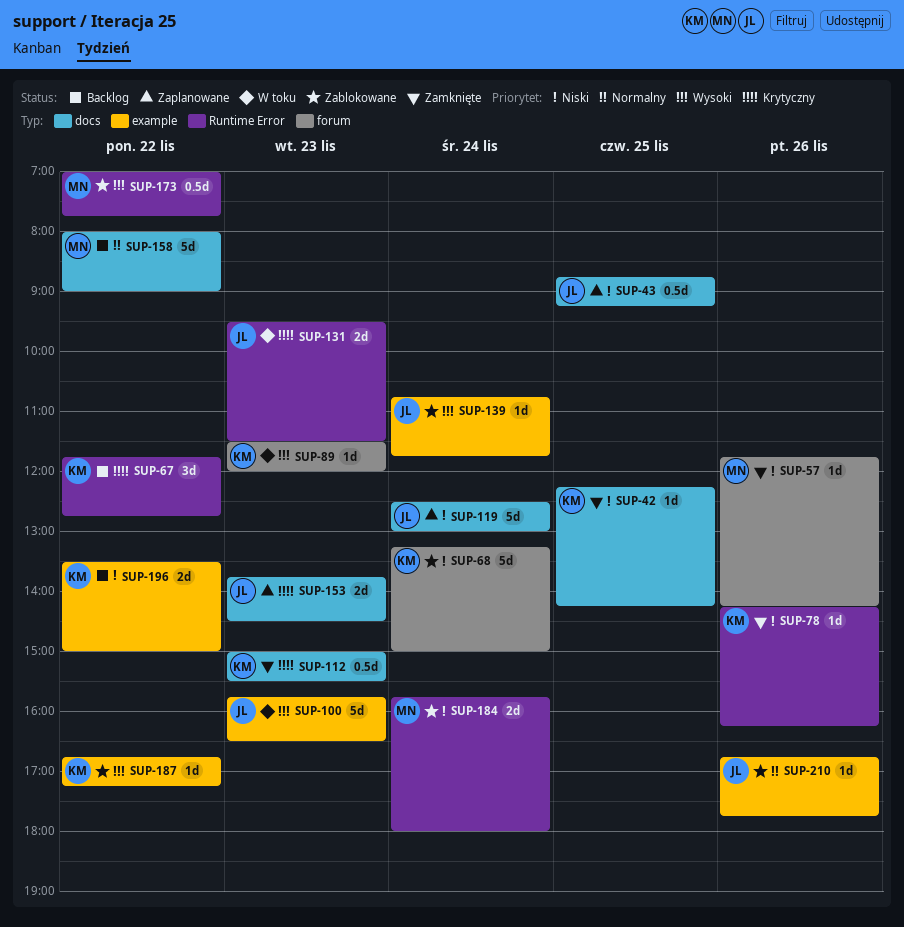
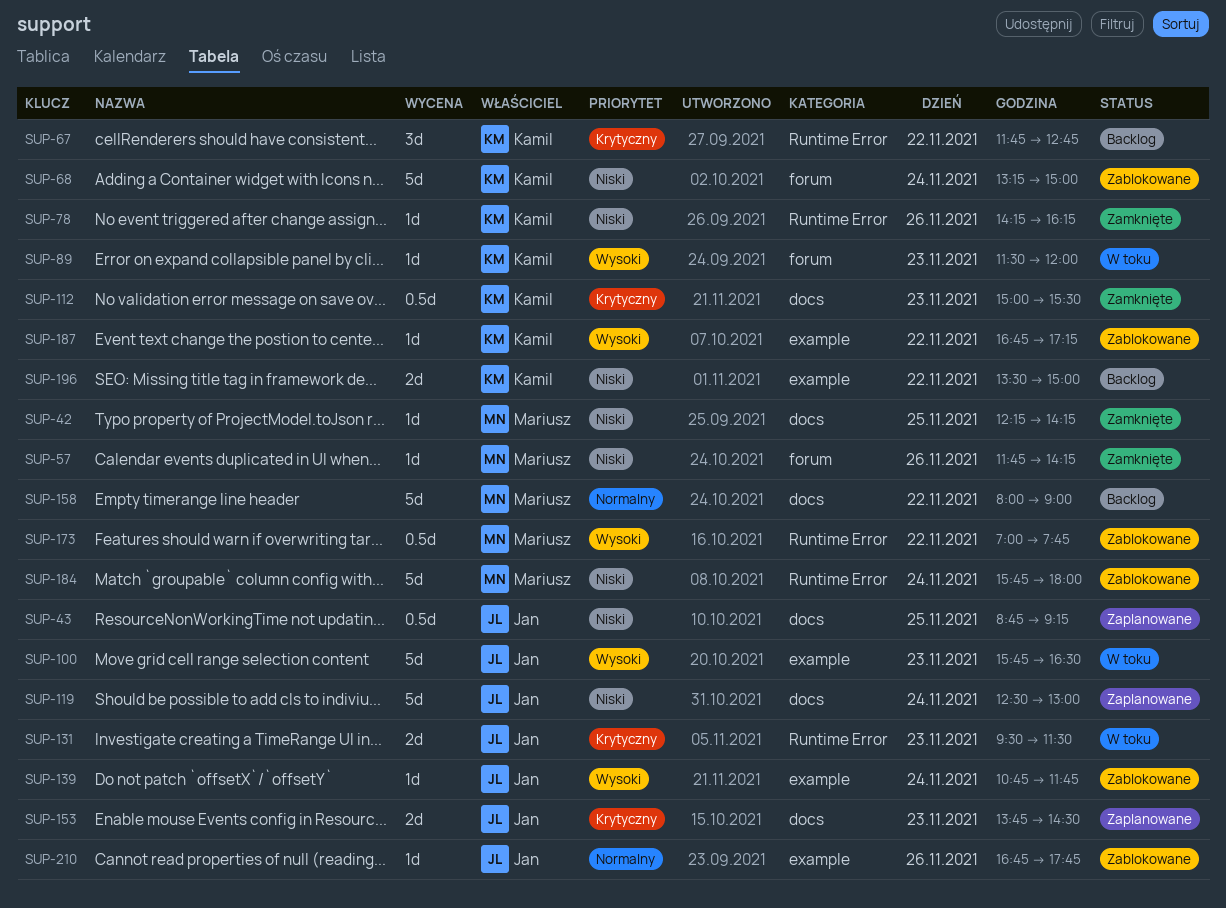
SUP-42, owner: Kamil -> Mariusz
SUP-184, estimate: 2d -> 5d

